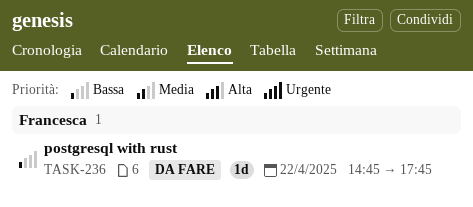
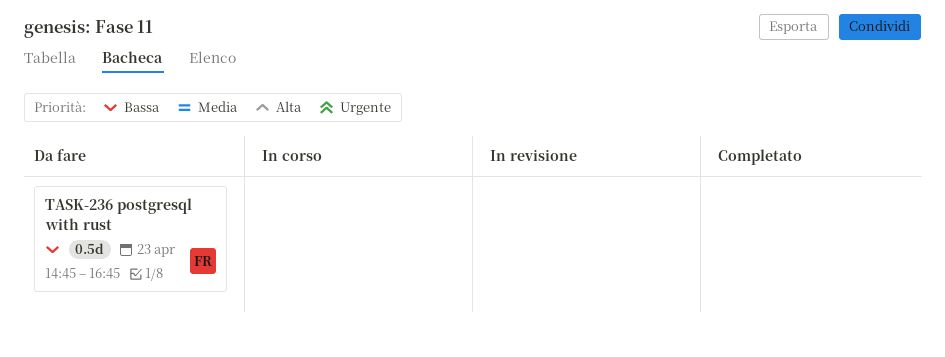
TASK-236, estimate: 1d -> 0.5d
TASK-236, day: Apr 22 -> Apr 23
TASK-236, ends: 17:45 -> 16:45

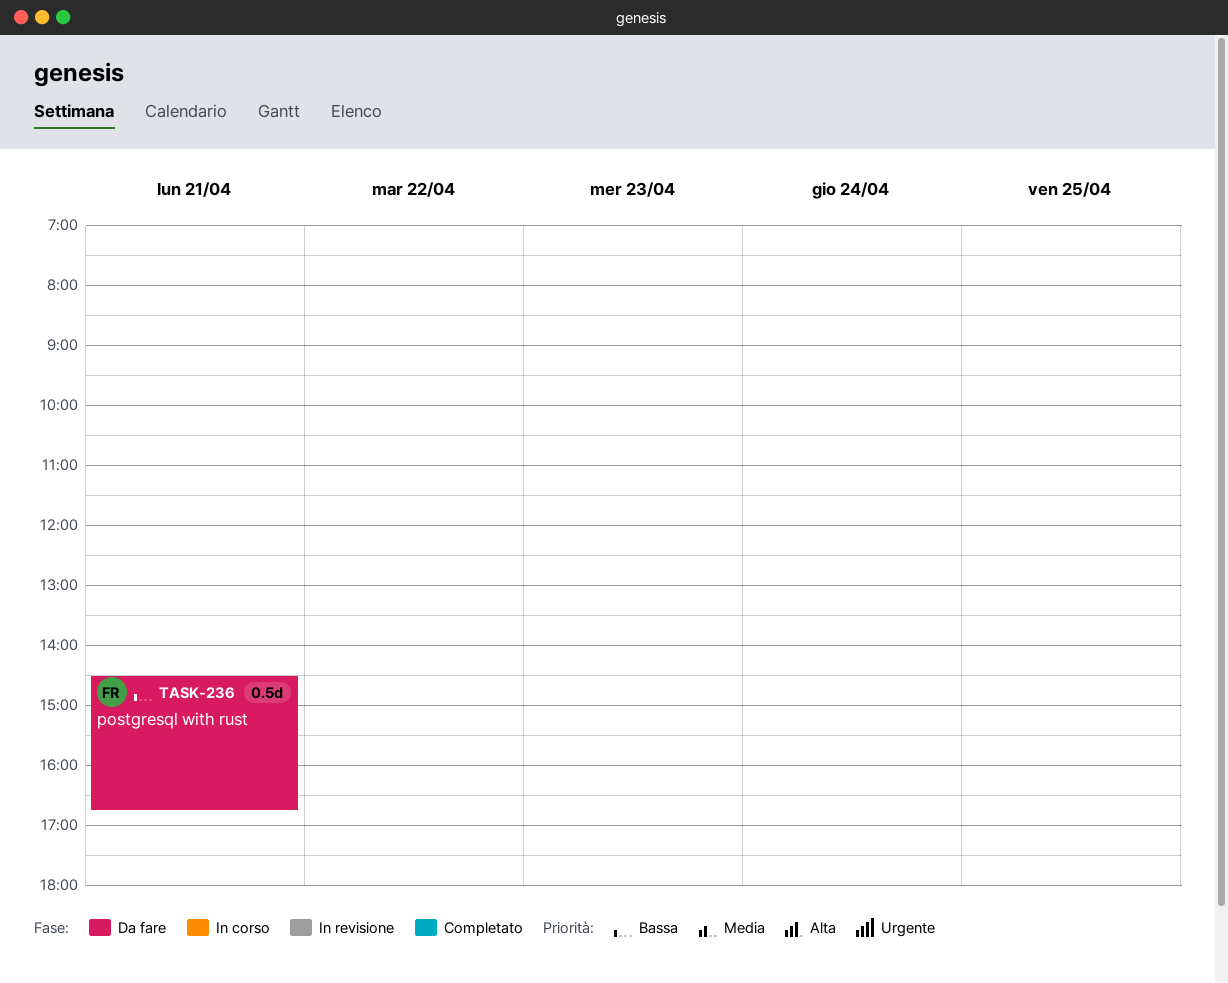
TASK-236, day: Apr 23 -> Apr 21
TASK-236, begins: 14:45 -> 14:30

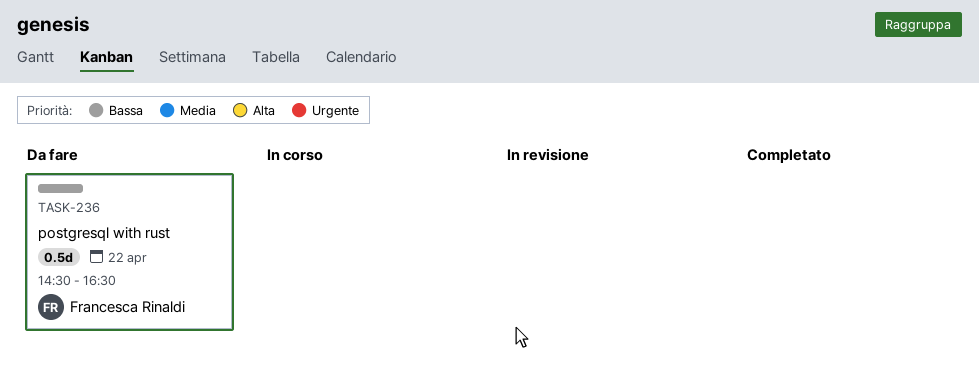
TASK-236, day: Apr 21 -> Apr 22
TASK-236, ends: 16:45 -> 16:30

